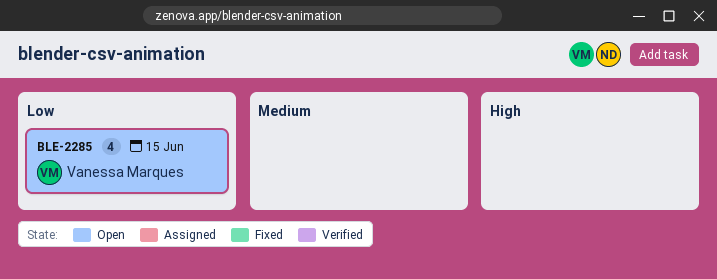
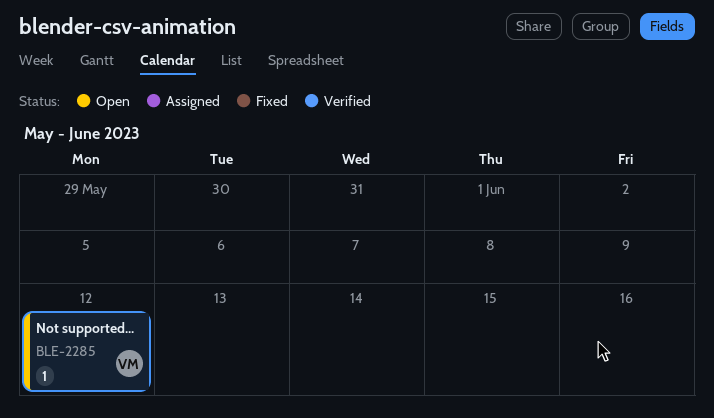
BLE-2285, estimate: 4 -> 1
BLE-2285, due: Jun 15 -> Jun 12

